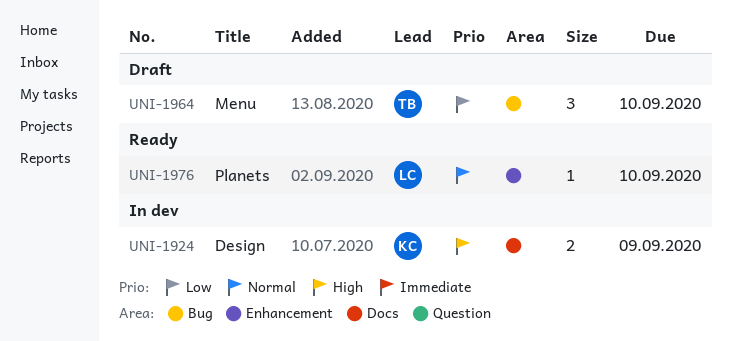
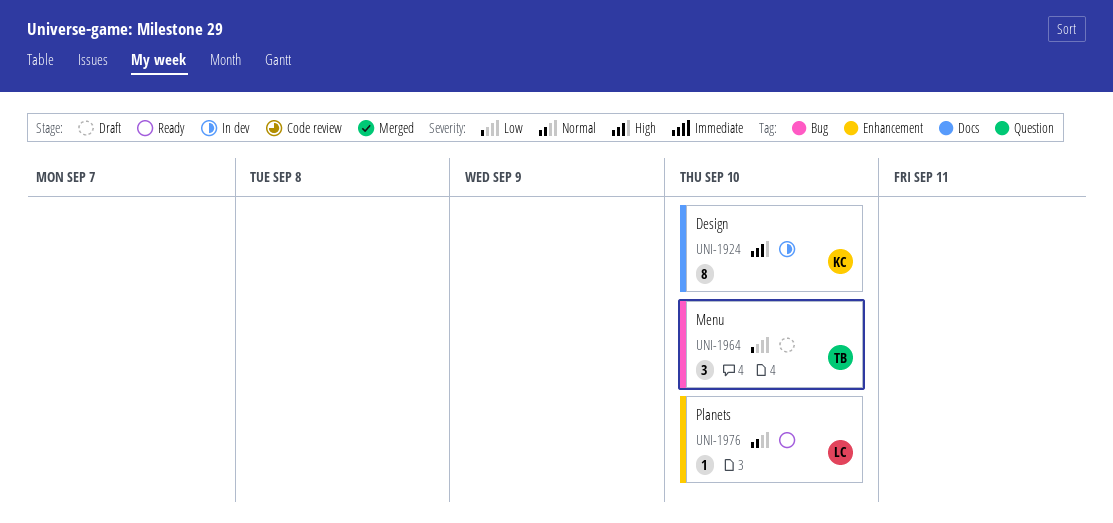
UNI-1924, estimate: 2 -> 8
UNI-1924, due: Sep 9 -> Sep 10

